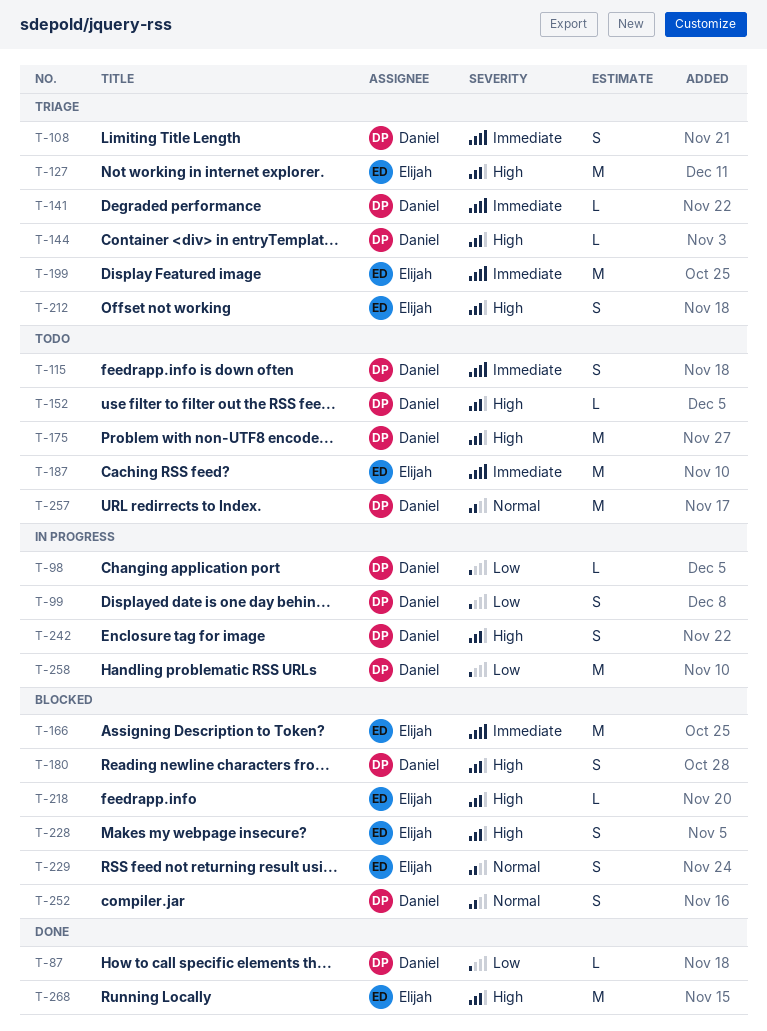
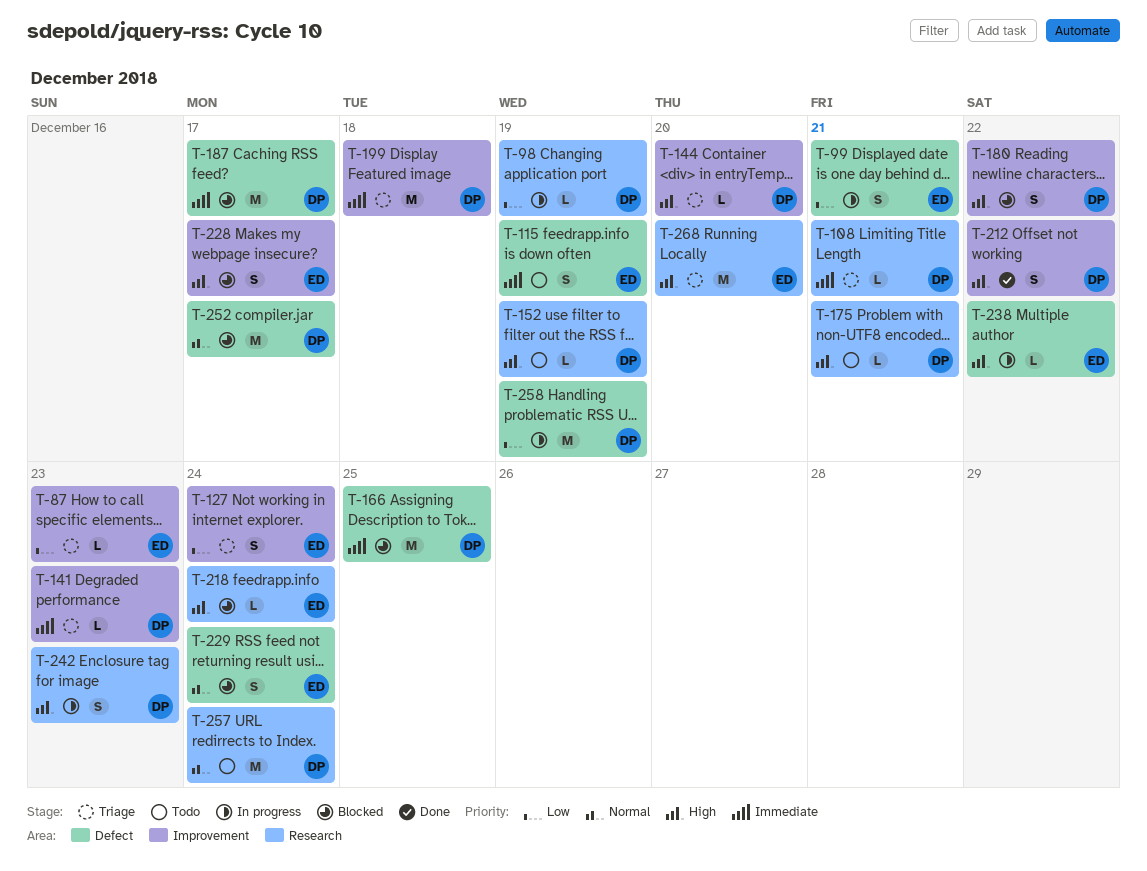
T-87, status: Done -> Triage
T-87, owner: Daniel -> Elijah
T-99, owner: Daniel -> Elijah
T-108, estimate: S -> L
T-115, owner: Daniel -> Elijah
T-127, priority: High -> Low
T-127, estimate: M -> S
T-166, owner: Elijah -> Daniel
T-175, estimate: M -> L
T-187, status: Todo -> Blocked
T-187, owner: Elijah -> Daniel
T-199, owner: Elijah -> Daniel
T-212, status: Triage -> Done
T-212, owner: Elijah -> Daniel
T-238: none -> present
T-252, estimate: S -> M
T-268, status: Done -> Triage

